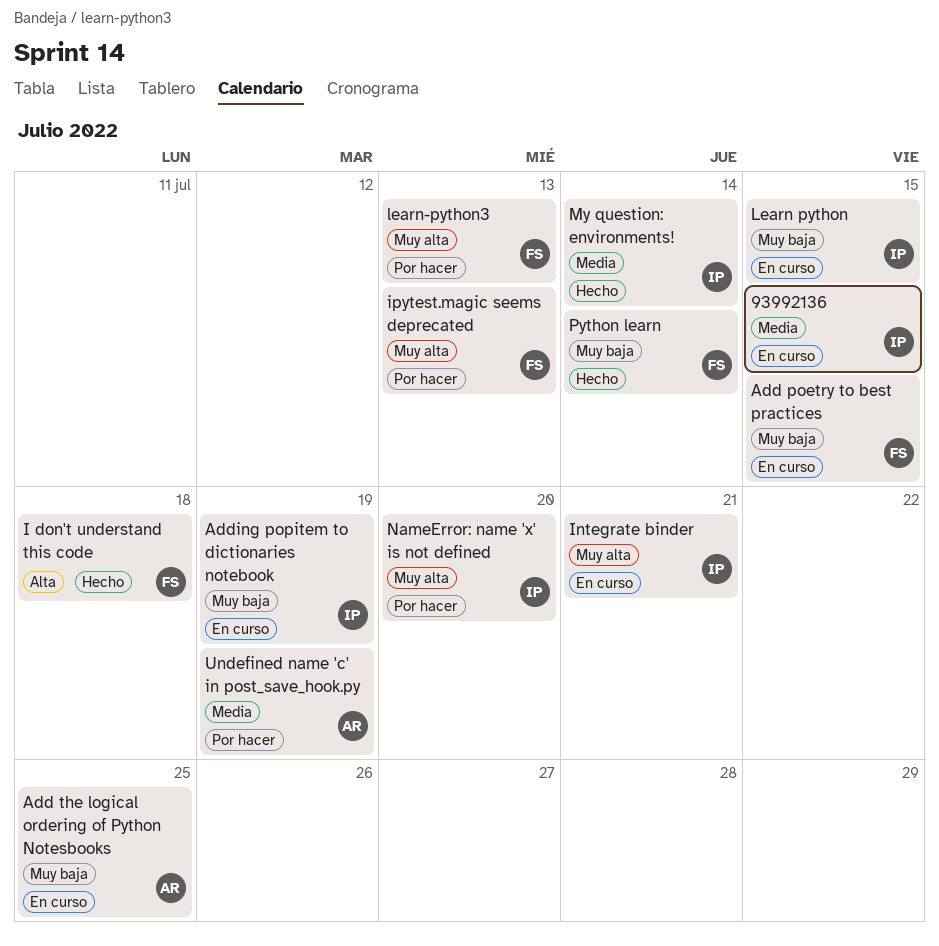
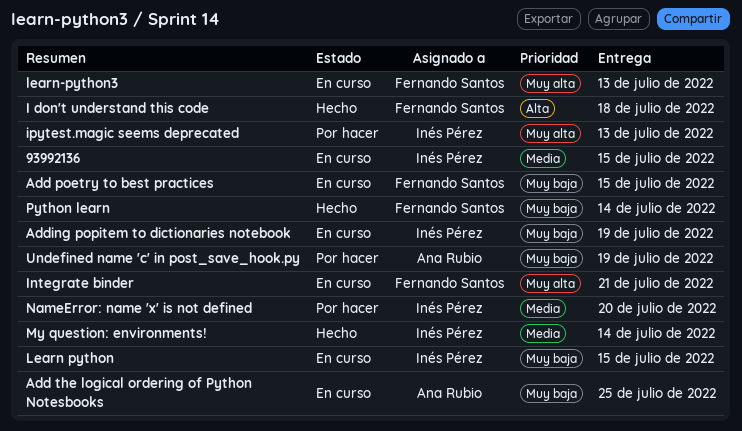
Integrate binder, owner: Inés Pérez -> Fernando Santos
ipytest.magic seems deprecated, owner: Fernando Santos -> Inés Pérez
learn-python3, status: Por hacer -> En curso
NameError: name 'x' is not defined, priority: Muy alta -> Media
Undefined name 'c' in post_save_hook.py, priority: Media -> Muy baja

